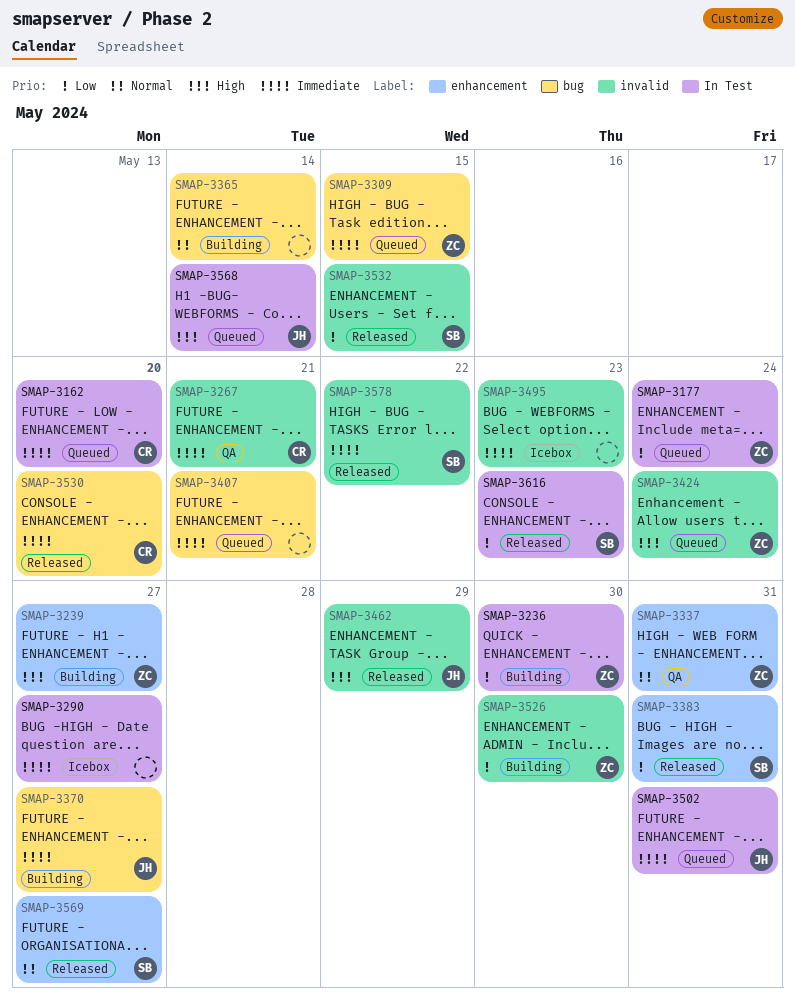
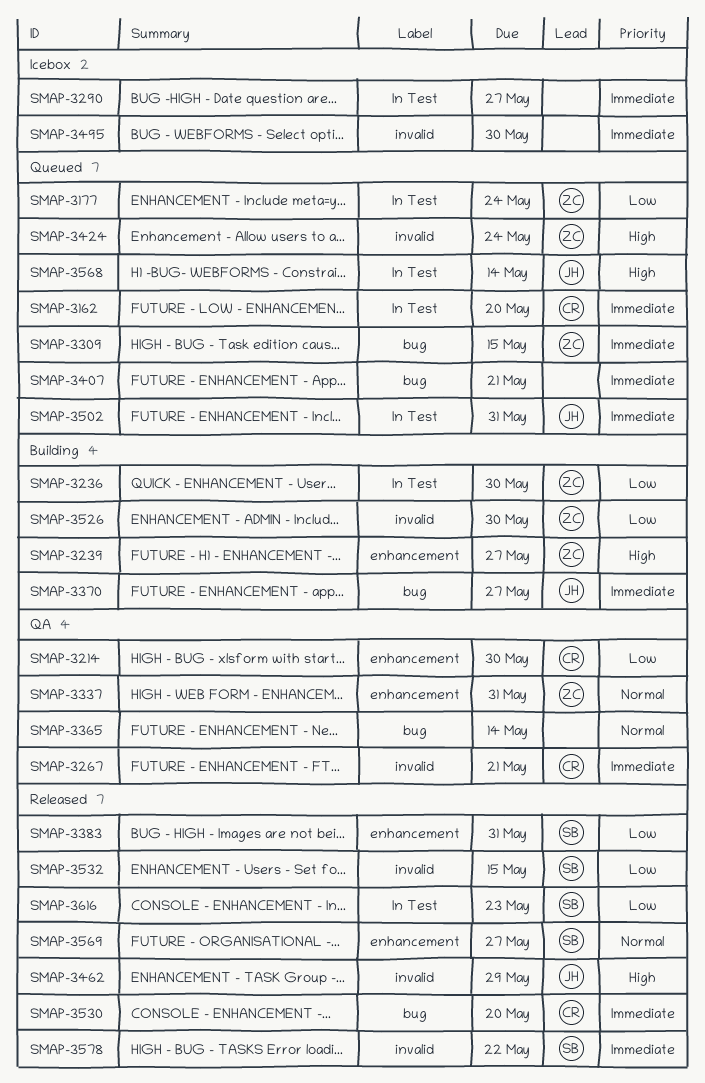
SMAP-3214: none -> present
SMAP-3365, status: Building -> QA
SMAP-3495, due: May 23 -> May 30

